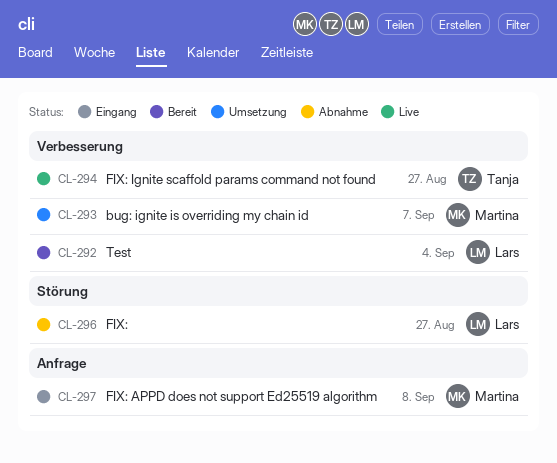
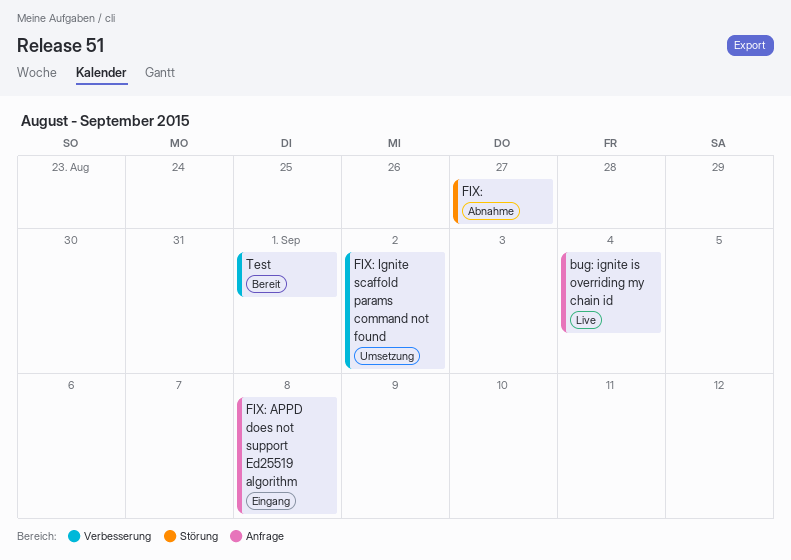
bug: ignite is overriding my chain id, status: Umsetzung -> Live
bug: ignite is overriding my chain id, label: Verbesserung -> Anfrage
bug: ignite is overriding my chain id, due: Sep 7 -> Sep 4
FIX: Ignite scaffold params command not found, status: Live -> Umsetzung
FIX: Ignite scaffold params command not found, due: Aug 27 -> Sep 2
Test, due: Sep 4 -> Sep 1

